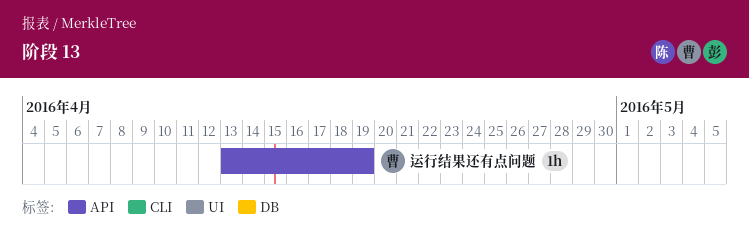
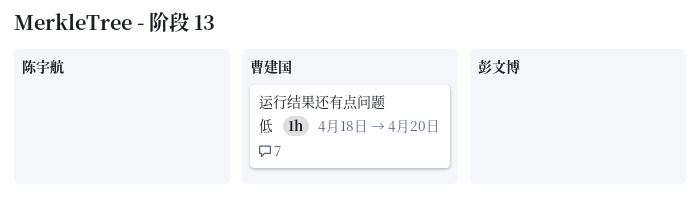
运行结果还有点问题, start: Apr 13 -> Apr 18
运行结果还有点问题, due: Apr 19 -> Apr 20

